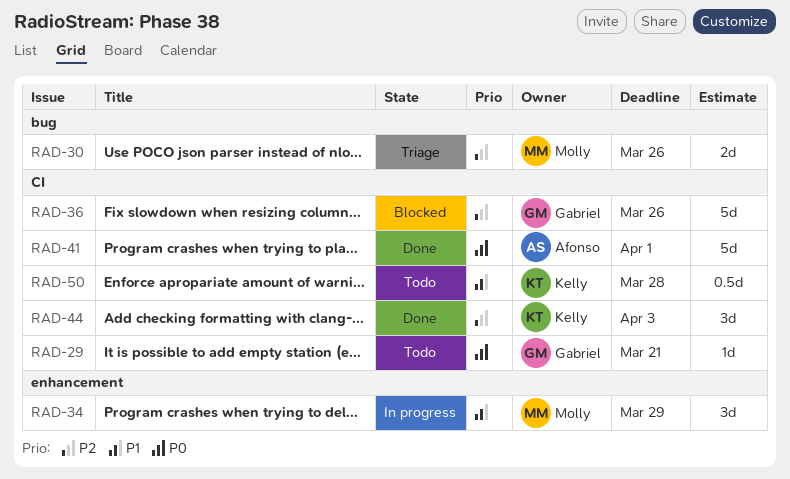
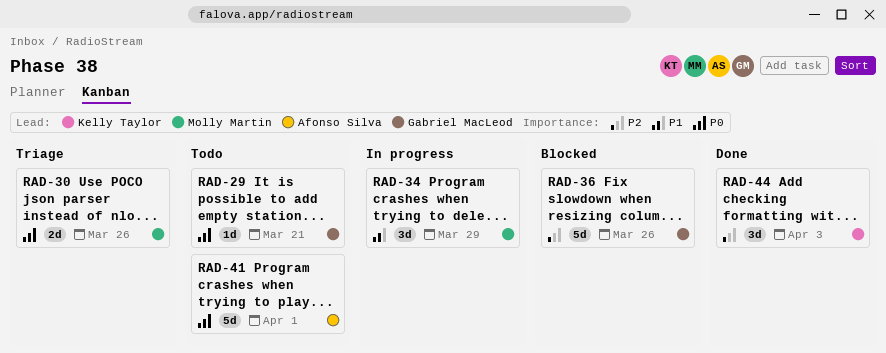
RAD-30, priority: P2 -> P0
RAD-41, status: Done -> Todo
RAD-50: present -> none

